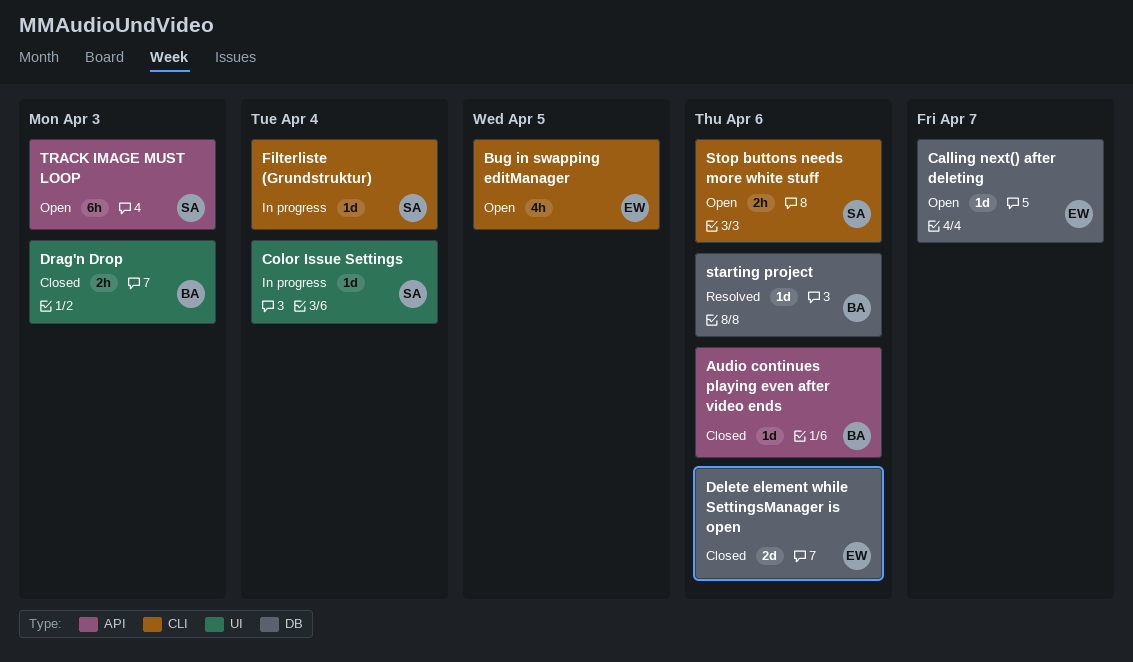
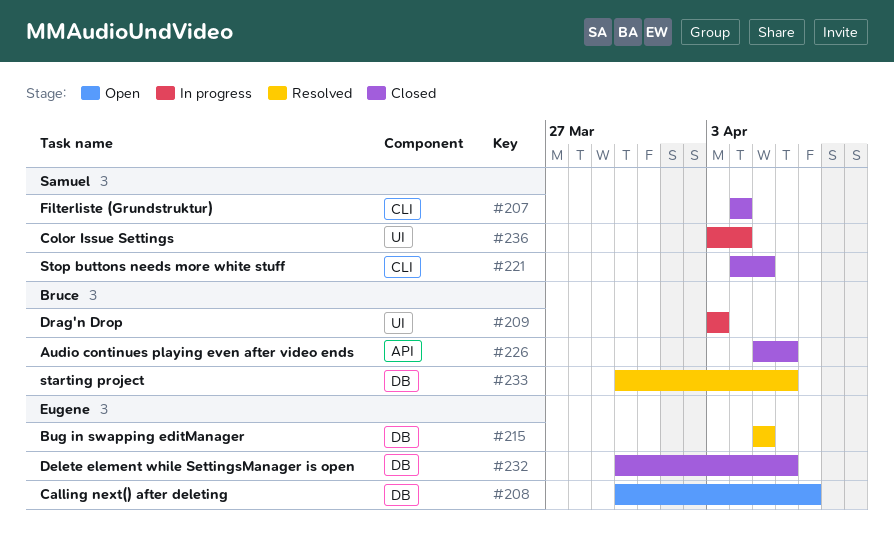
Bug in swapping editManager, status: Open -> Resolved
Bug in swapping editManager, label: CLI -> DB
Drag'n Drop, status: Closed -> In progress
Filterliste (Grundstruktur), status: In progress -> Closed
Stop buttons needs more white stuff, status: Open -> Closed
Stop buttons needs more white stuff, due: Apr 6 -> Apr 5
TRACK IMAGE MUST LOOP: present -> none

